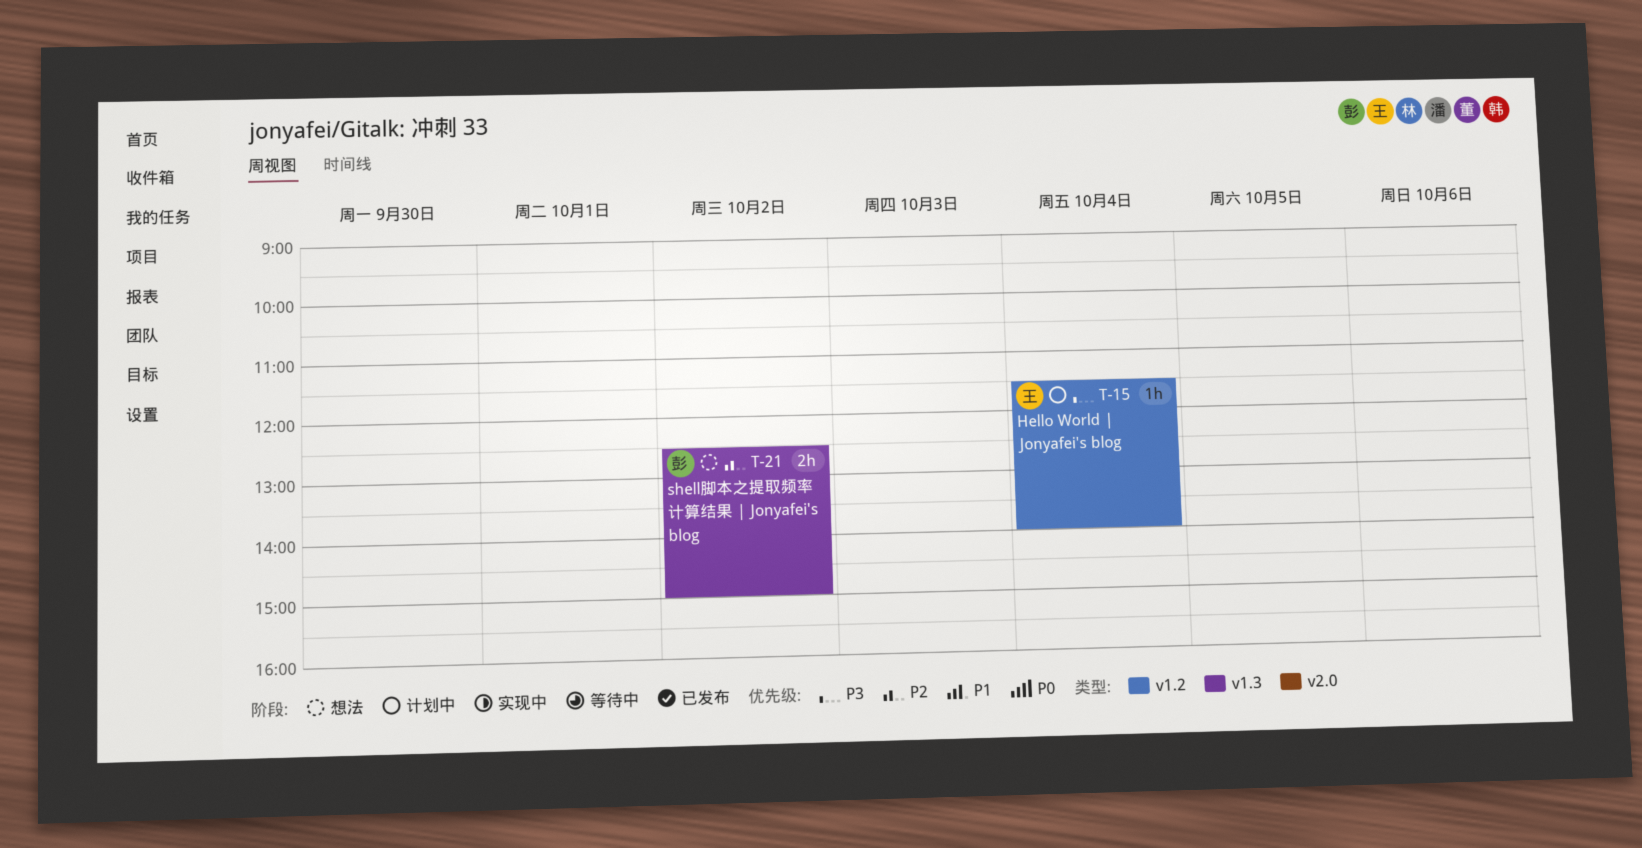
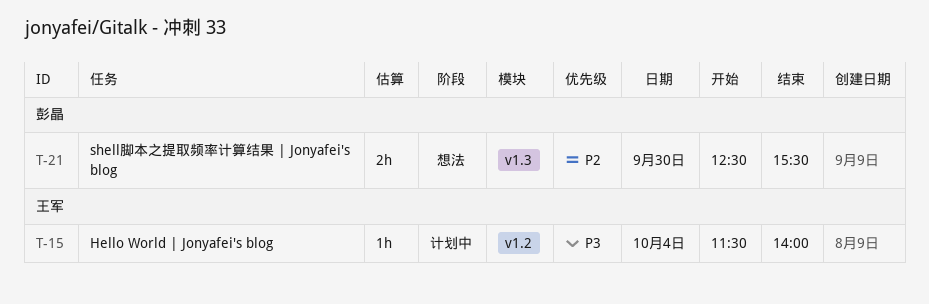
T-21, day: Oct 2 -> Sep 30
T-21, ends: 15:00 -> 15:30

